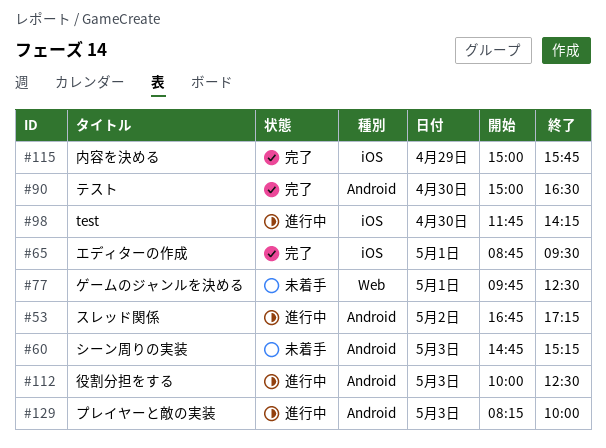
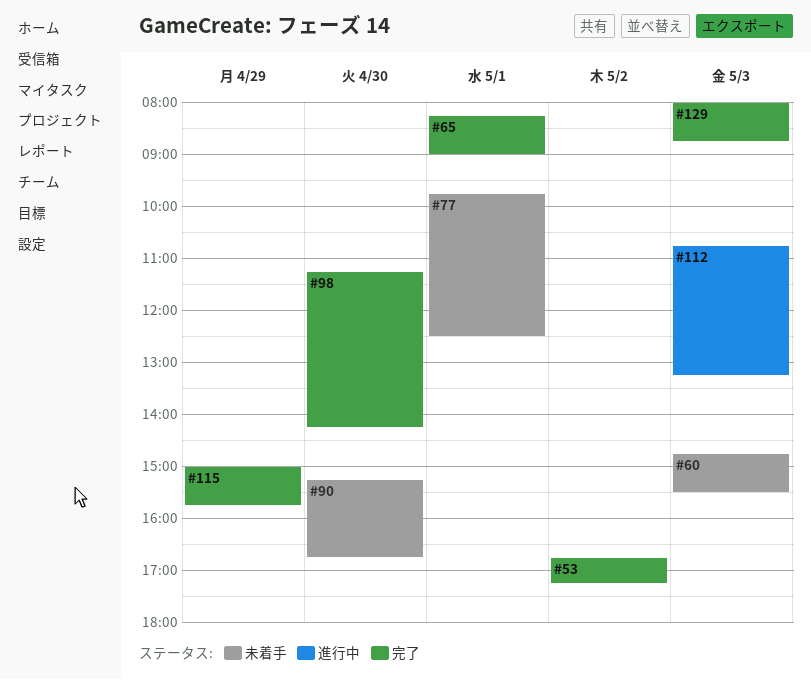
#53, status: 進行中 -> 完了
#60, ends: 15:15 -> 15:30
#65, begins: 08:45 -> 08:15
#65, ends: 09:30 -> 09:00
#90, status: 完了 -> 未着手
#90, begins: 15:00 -> 15:15
#90, ends: 16:30 -> 16:45
#98, status: 進行中 -> 完了
#98, begins: 11:45 -> 11:15
#112, begins: 10:00 -> 10:45
#112, ends: 12:30 -> 13:15
#129, status: 進行中 -> 完了
#129, begins: 08:15 -> 08:00
#129, ends: 10:00 -> 08:45

